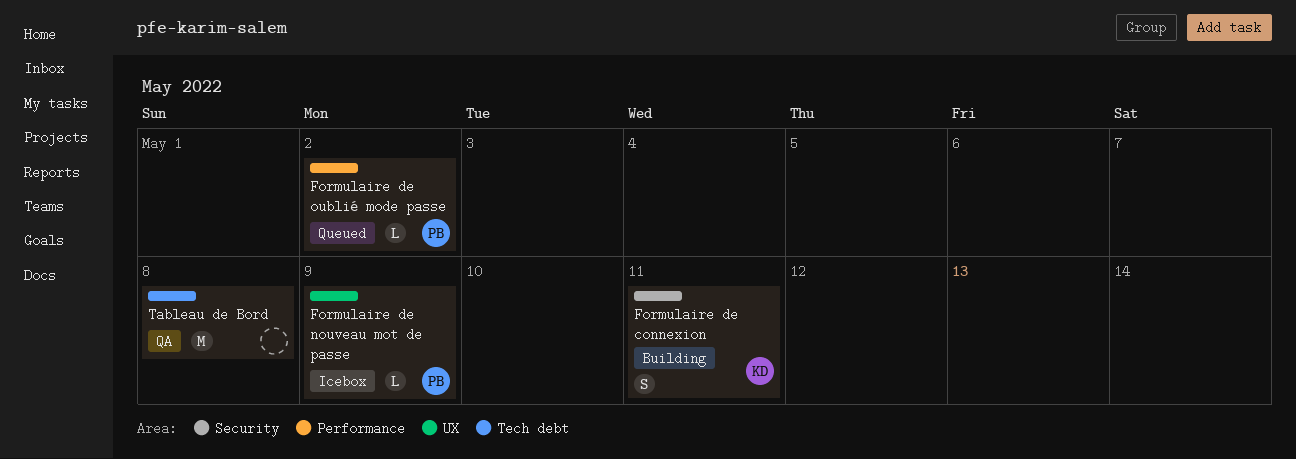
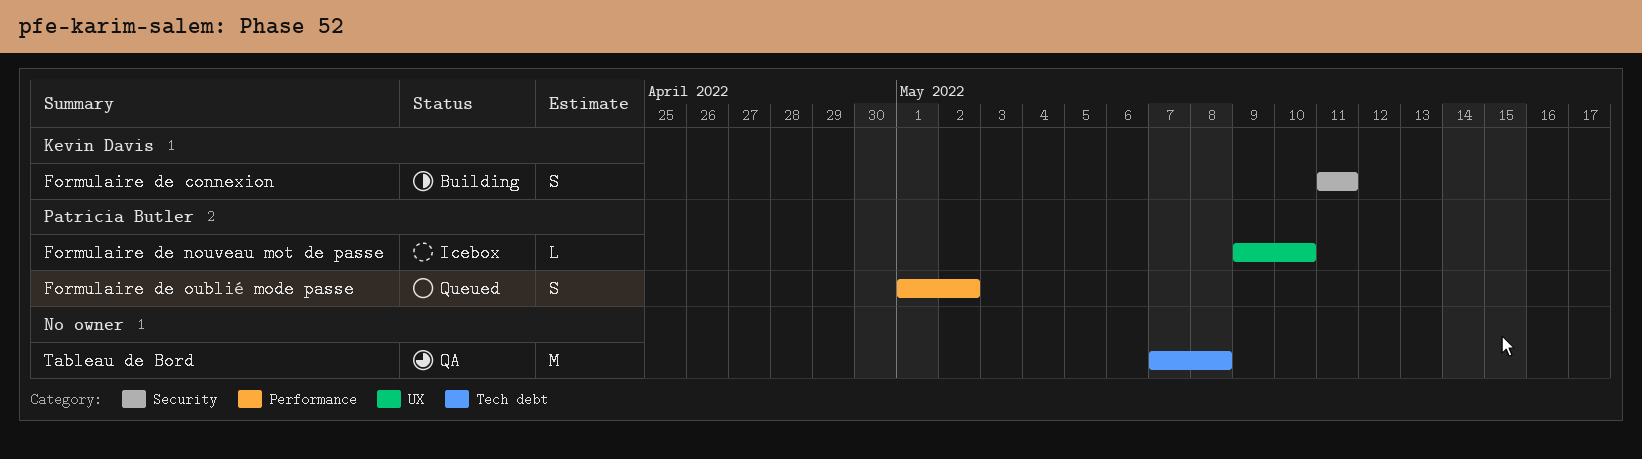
Formulaire de nouveau mot de passe, due: May 9 -> May 10
Formulaire de oublié mode passe, estimate: L -> S

